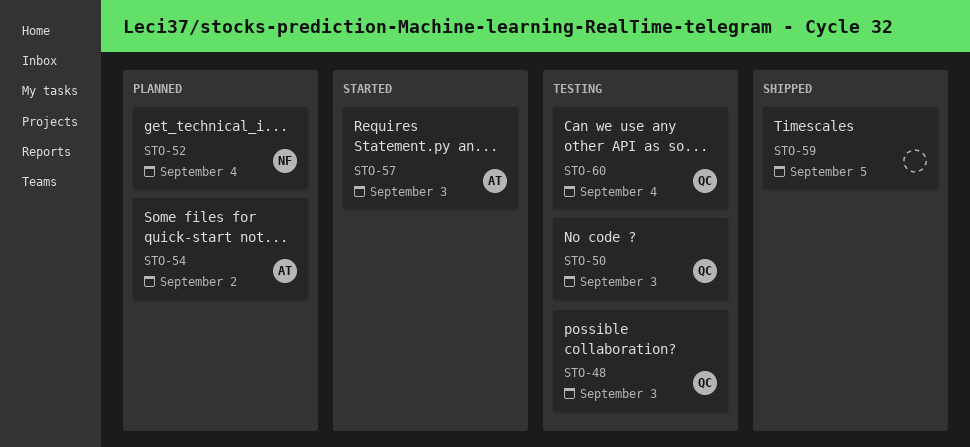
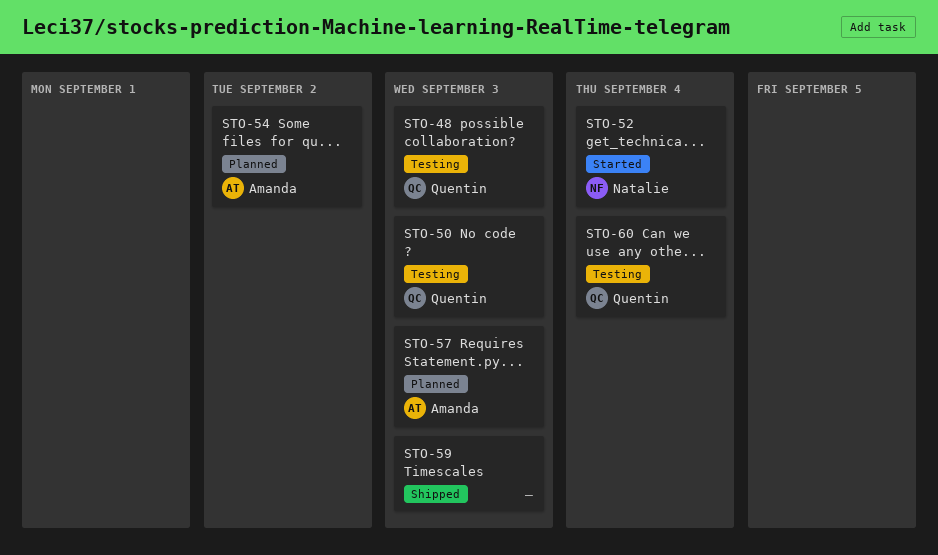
STO-52, status: Planned -> Started
STO-57, status: Started -> Planned
STO-59, due: Sep 5 -> Sep 3

